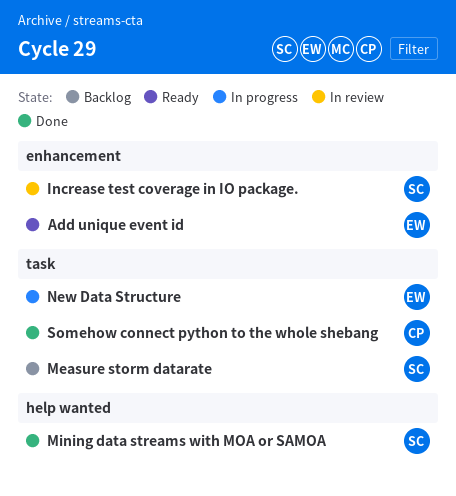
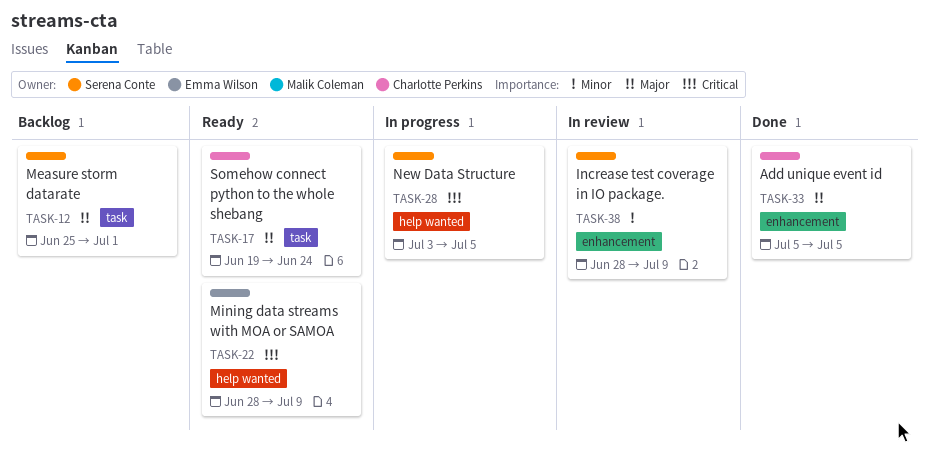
Add unique event id, status: Ready -> Done
Add unique event id, owner: Emma Wilson -> Charlotte Perkins
Mining data streams with MOA or SAMOA, status: Done -> Ready
Mining data streams with MOA or SAMOA, owner: Serena Conte -> Emma Wilson
New Data Structure, owner: Emma Wilson -> Serena Conte
New Data Structure, label: task -> help wanted
Somehow connect python to the whole shebang, status: Done -> Ready

